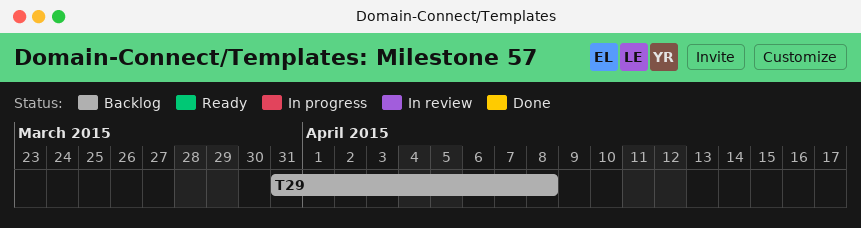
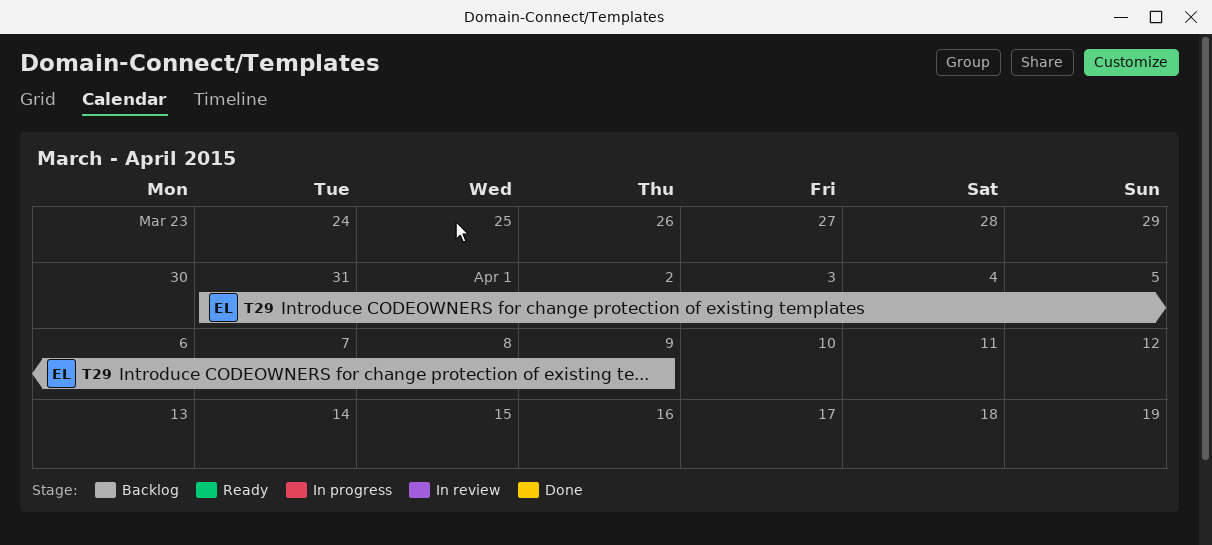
T29, due: Apr 8 -> Apr 9

